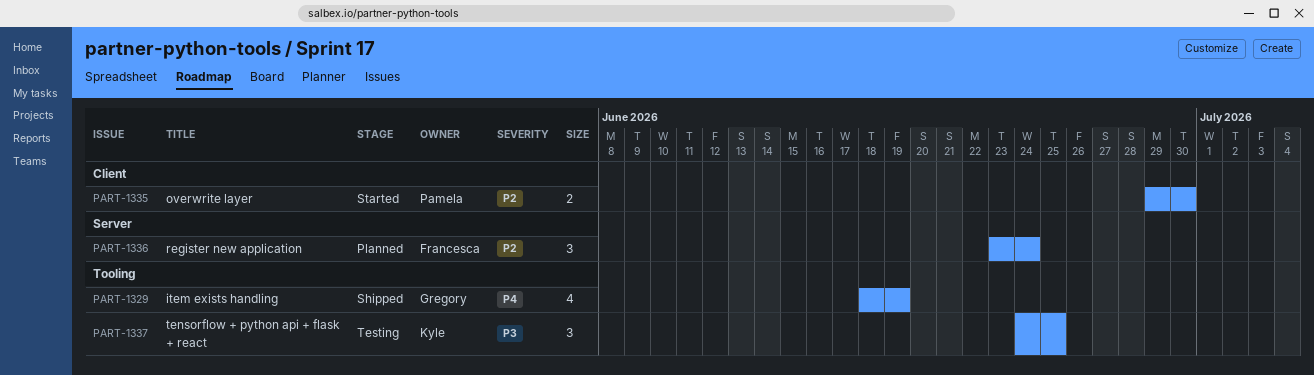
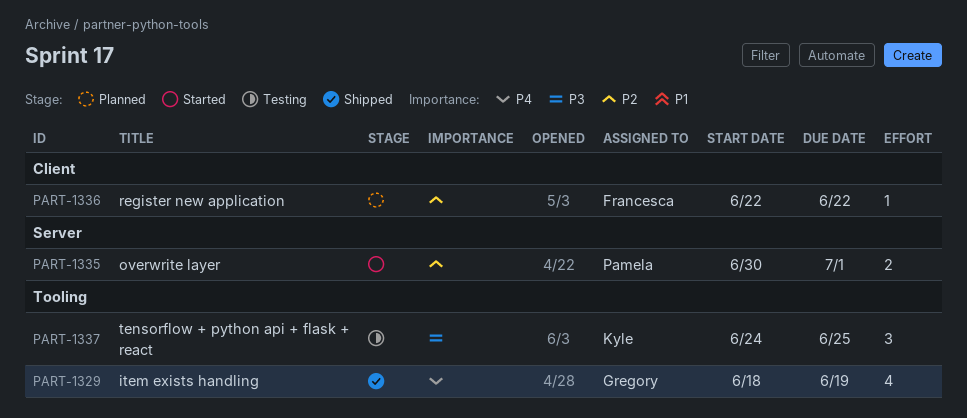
PART-1335, label: Client -> Server
PART-1335, start: Jun 29 -> Jun 30
PART-1335, due: Jun 30 -> Jul 1
PART-1336, label: Server -> Client
PART-1336, estimate: 3 -> 1
PART-1336, start: Jun 23 -> Jun 22
PART-1336, due: Jun 24 -> Jun 22

